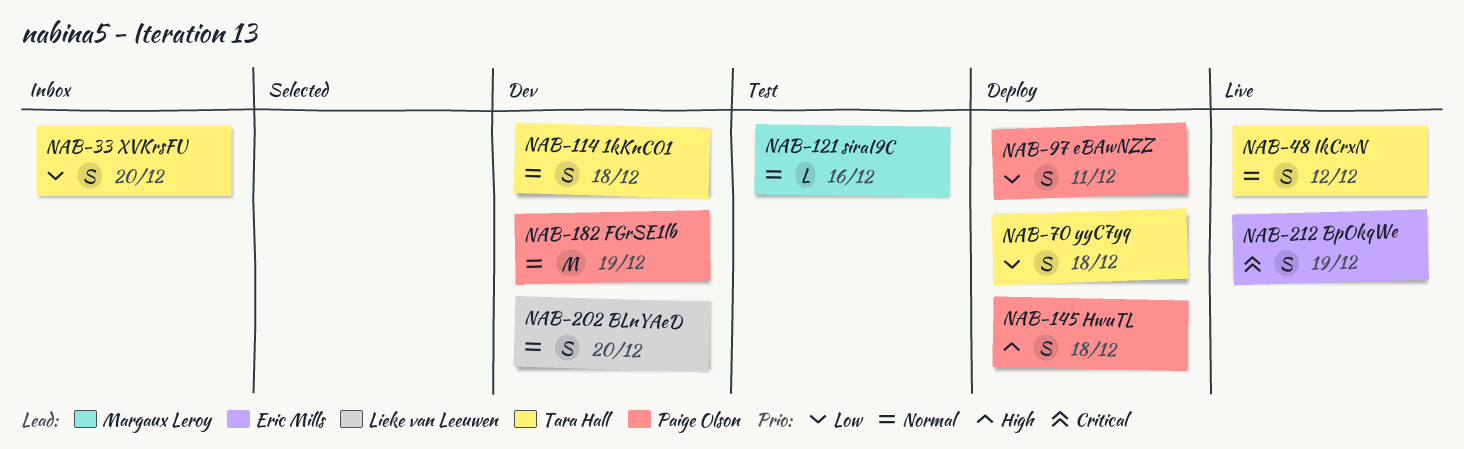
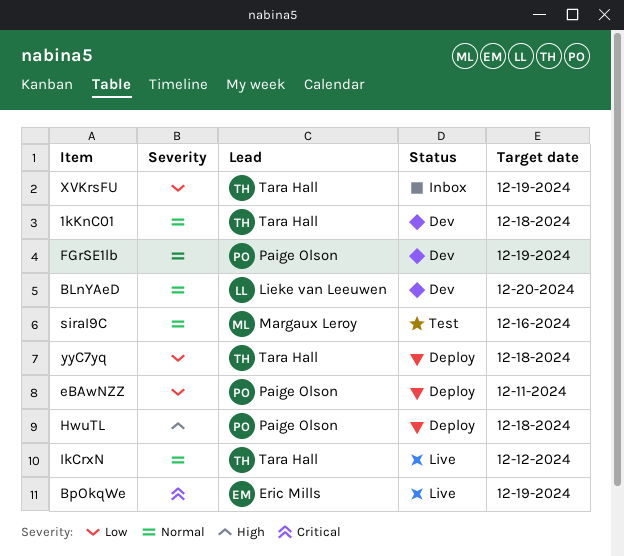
XVKrsFU, due: Dec 20 -> Dec 19

